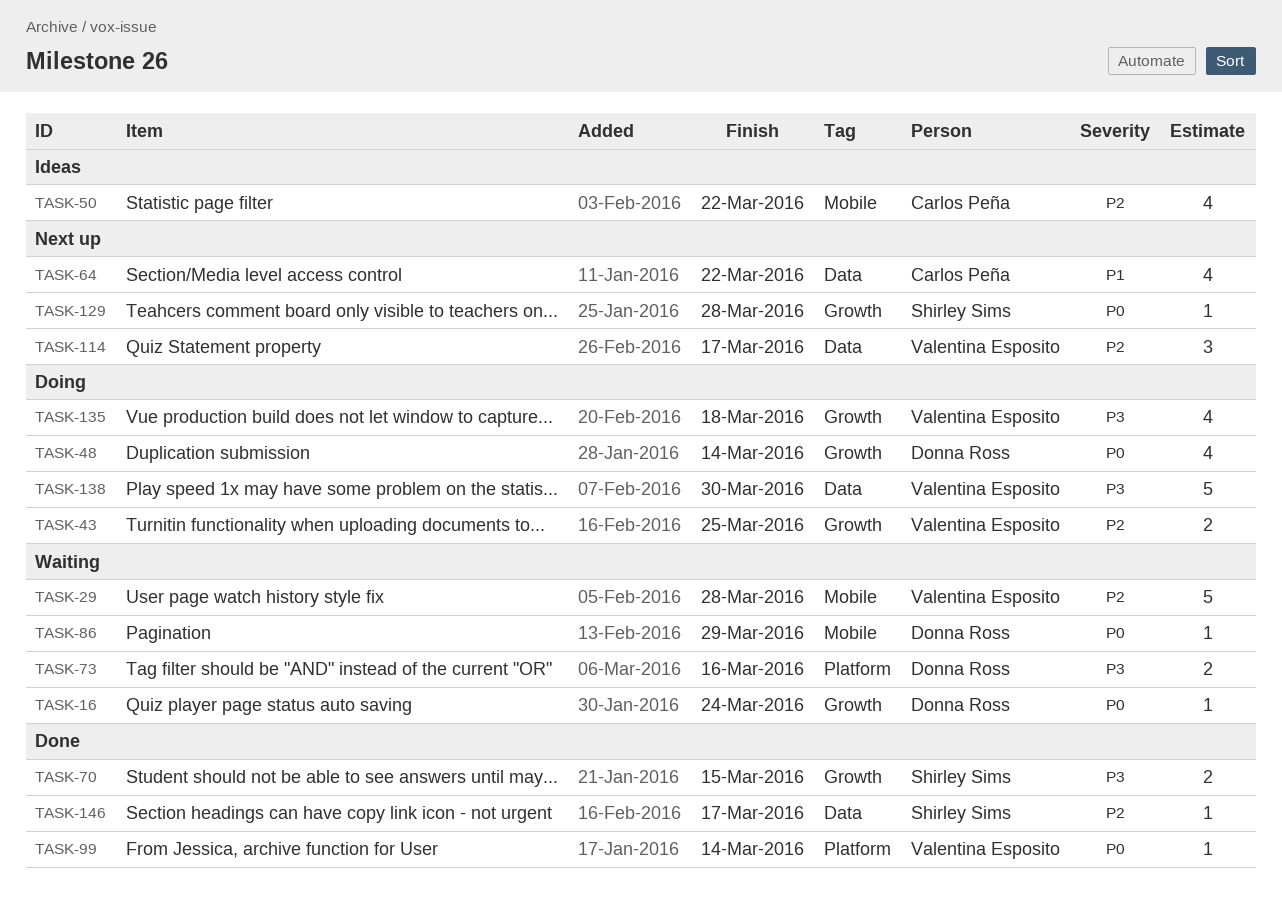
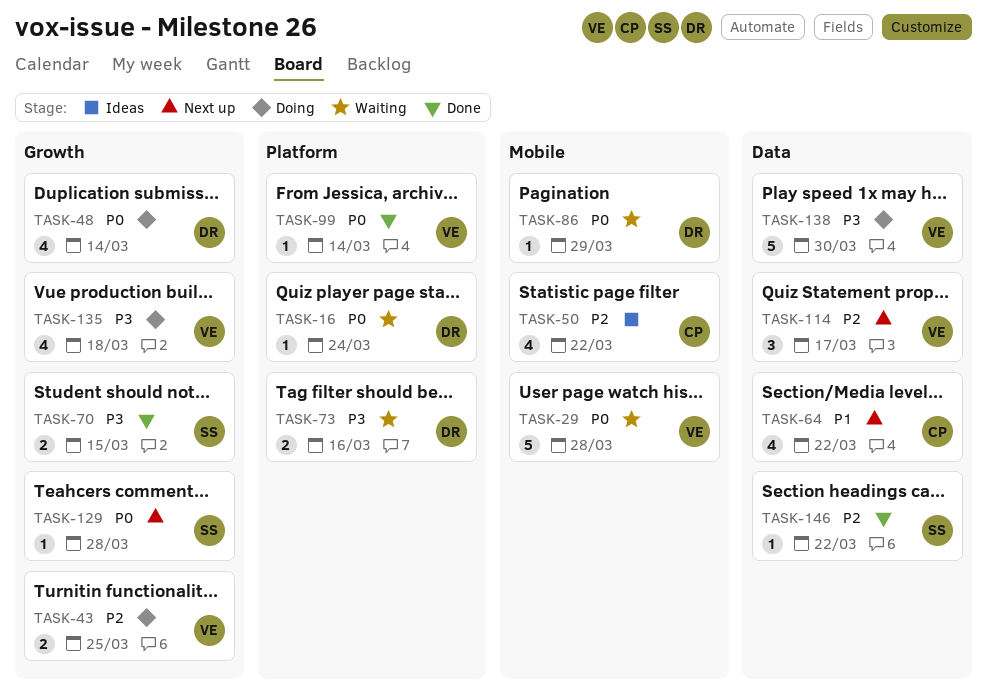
TASK-16, label: Growth -> Platform
TASK-29, priority: P2 -> P0
TASK-146, due: Mar 17 -> Mar 22

